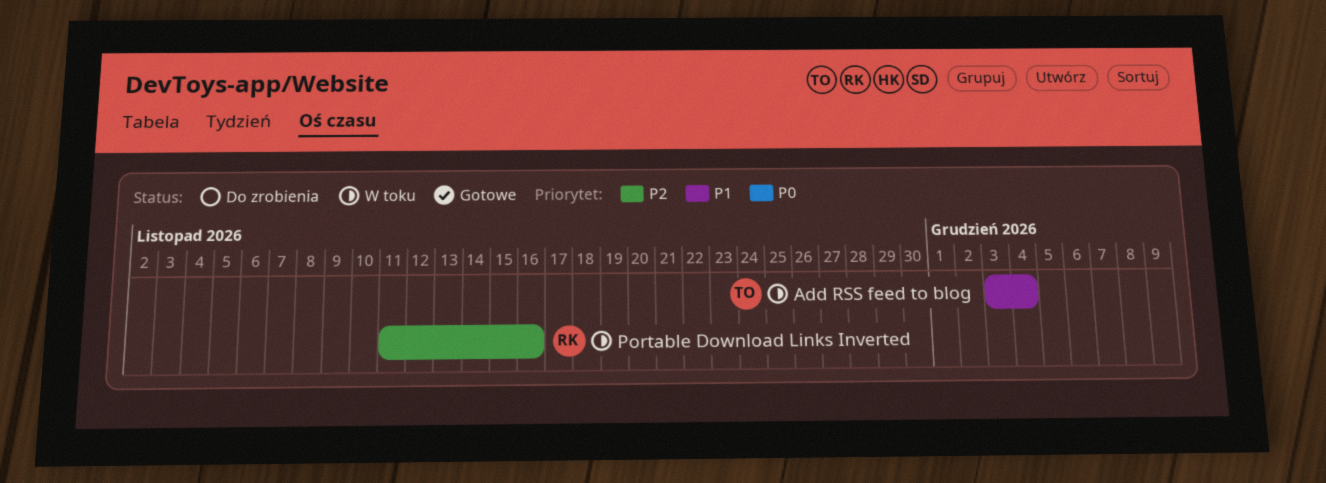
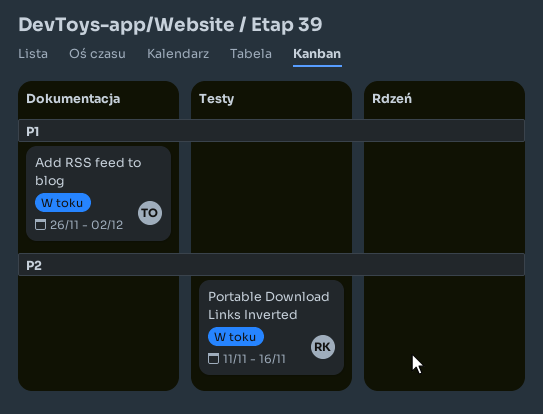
Add RSS feed to blog, start: Dec 3 -> Nov 26
Add RSS feed to blog, due: Dec 4 -> Dec 2

